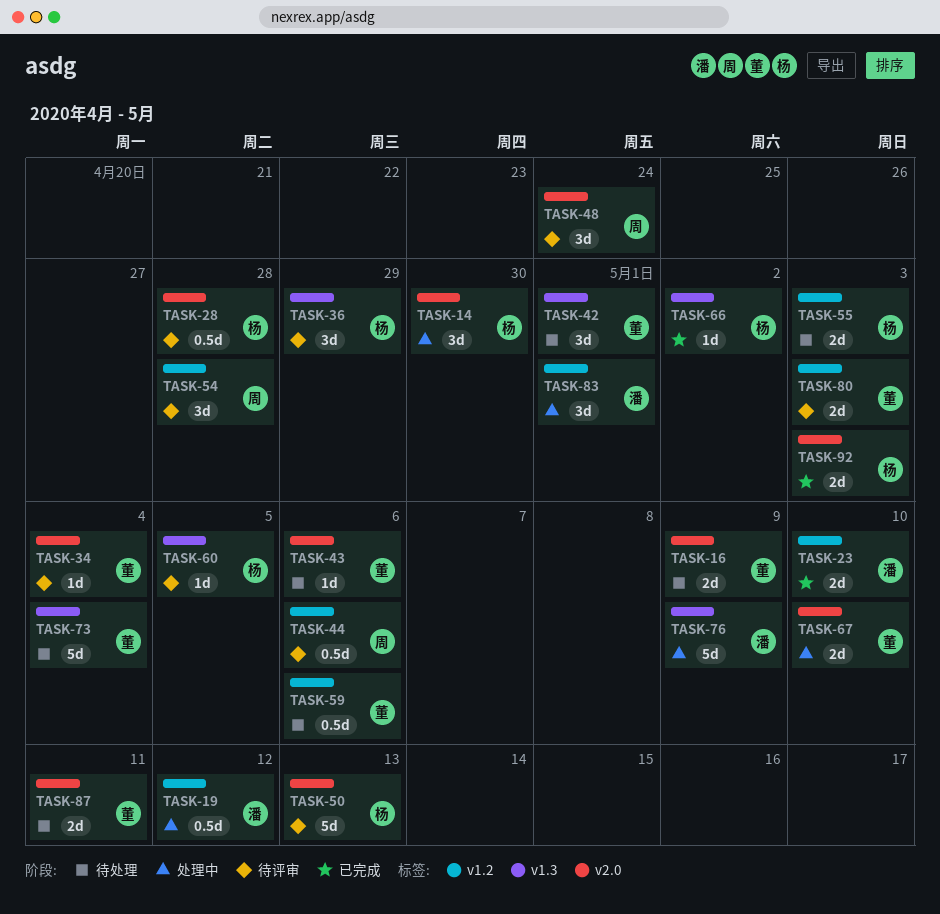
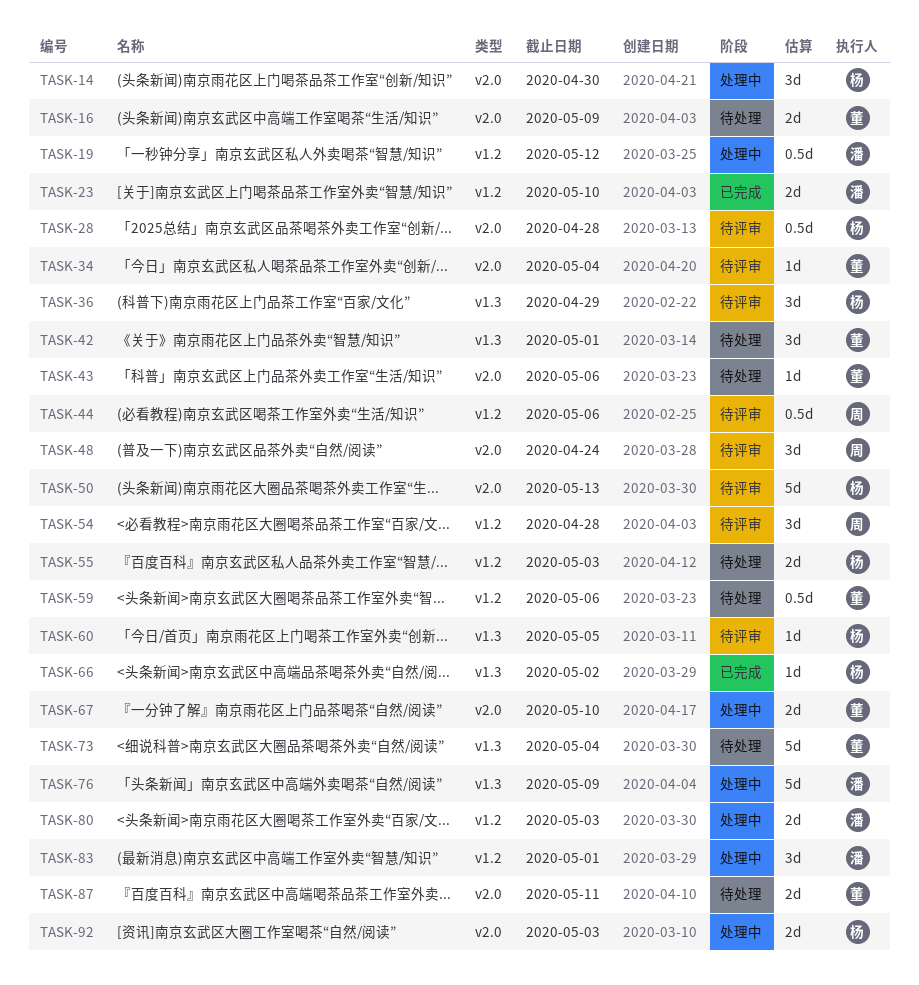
TASK-80, status: 待评审 -> 处理中
TASK-80, owner: 董 -> 潘
TASK-92, status: 已完成 -> 处理中

